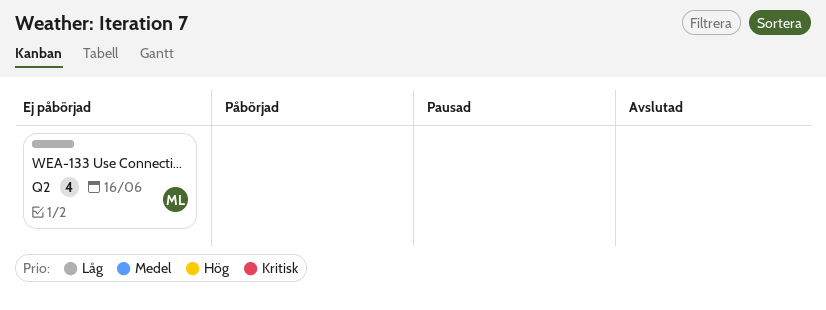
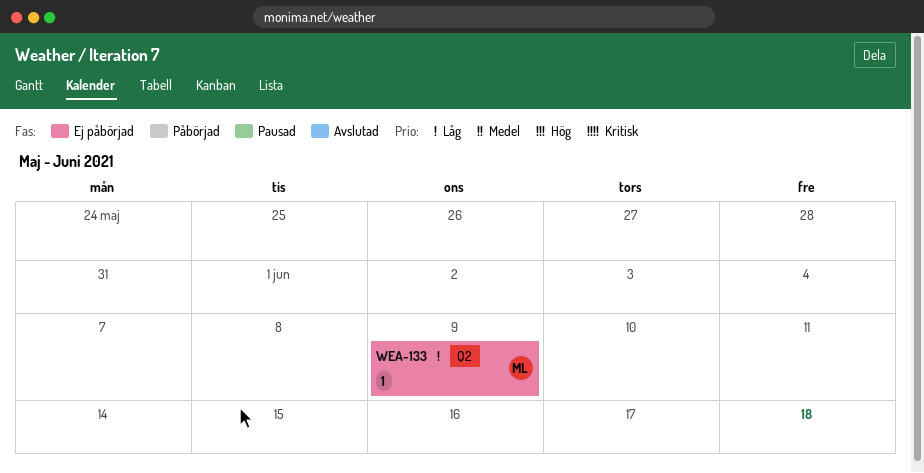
WEA-133, estimate: 4 -> 1
WEA-133, due: Jun 16 -> Jun 9

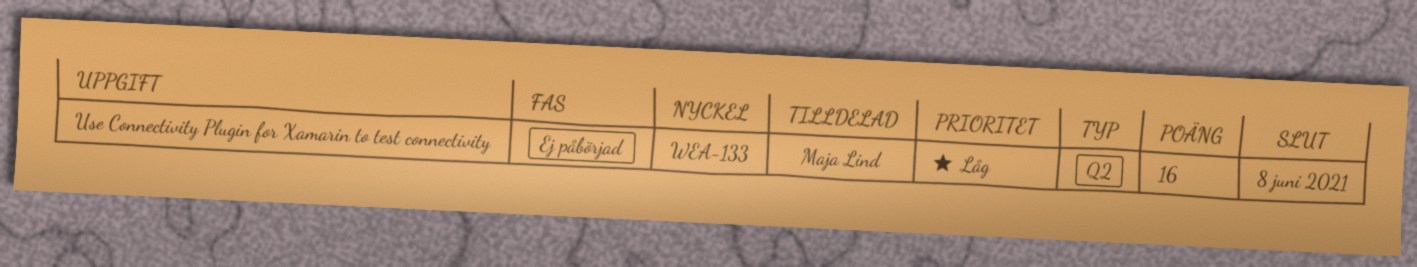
WEA-133, estimate: 1 -> 16
WEA-133, due: Jun 9 -> Jun 8

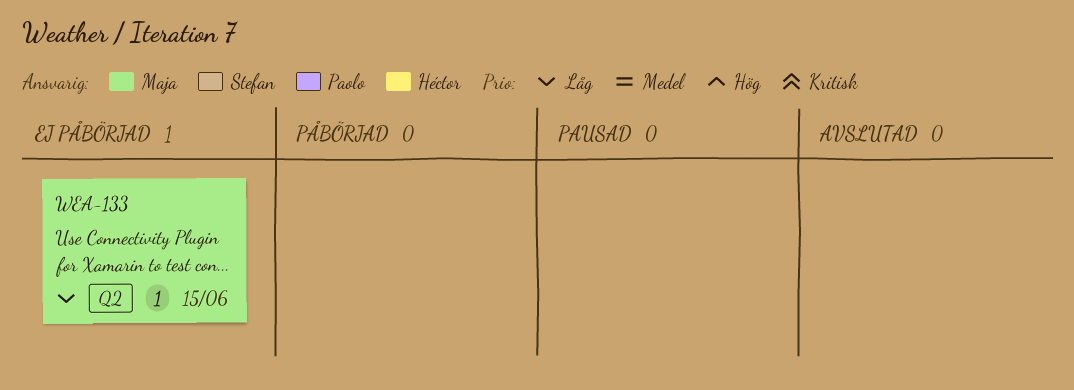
WEA-133, estimate: 16 -> 1
WEA-133, due: Jun 8 -> Jun 15

